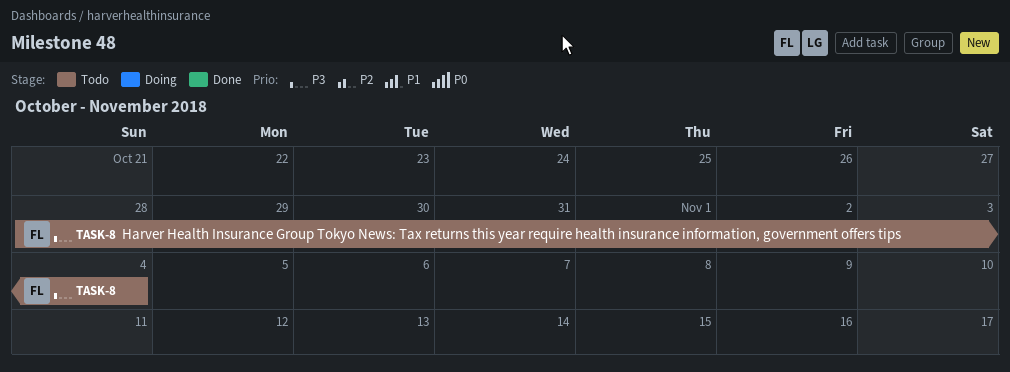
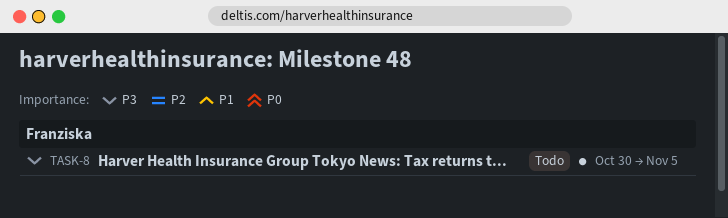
TASK-8, start: Oct 28 -> Oct 30
TASK-8, due: Nov 4 -> Nov 5

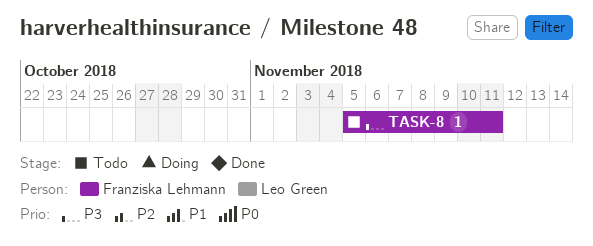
TASK-8, start: Oct 30 -> Nov 5
TASK-8, due: Nov 5 -> Nov 11

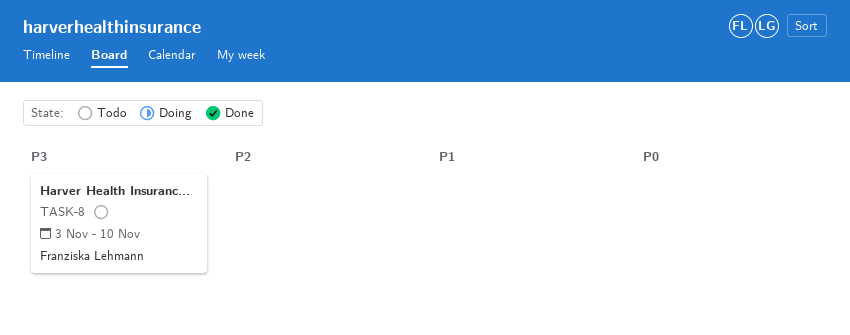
TASK-8, start: Nov 5 -> Nov 3
TASK-8, due: Nov 11 -> Nov 10

